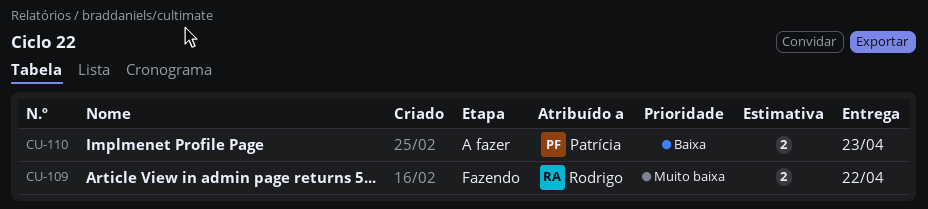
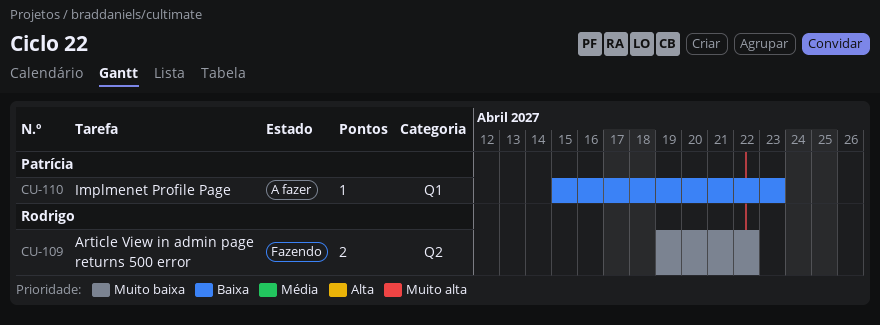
CU-110, estimate: 2 -> 1

